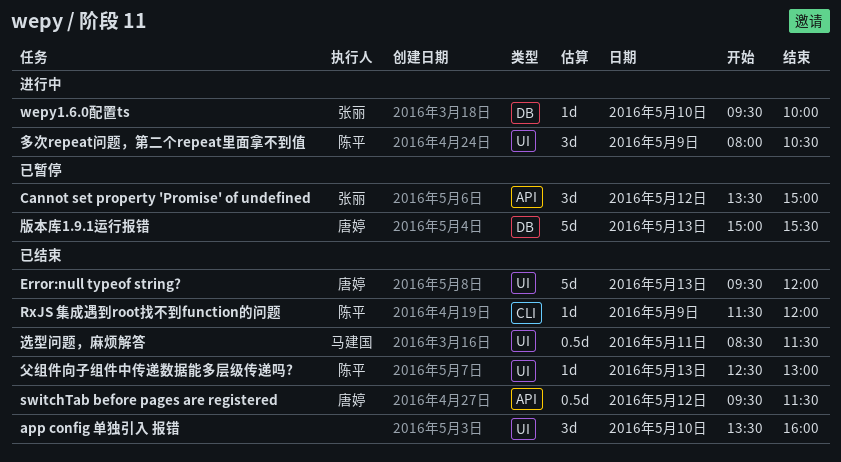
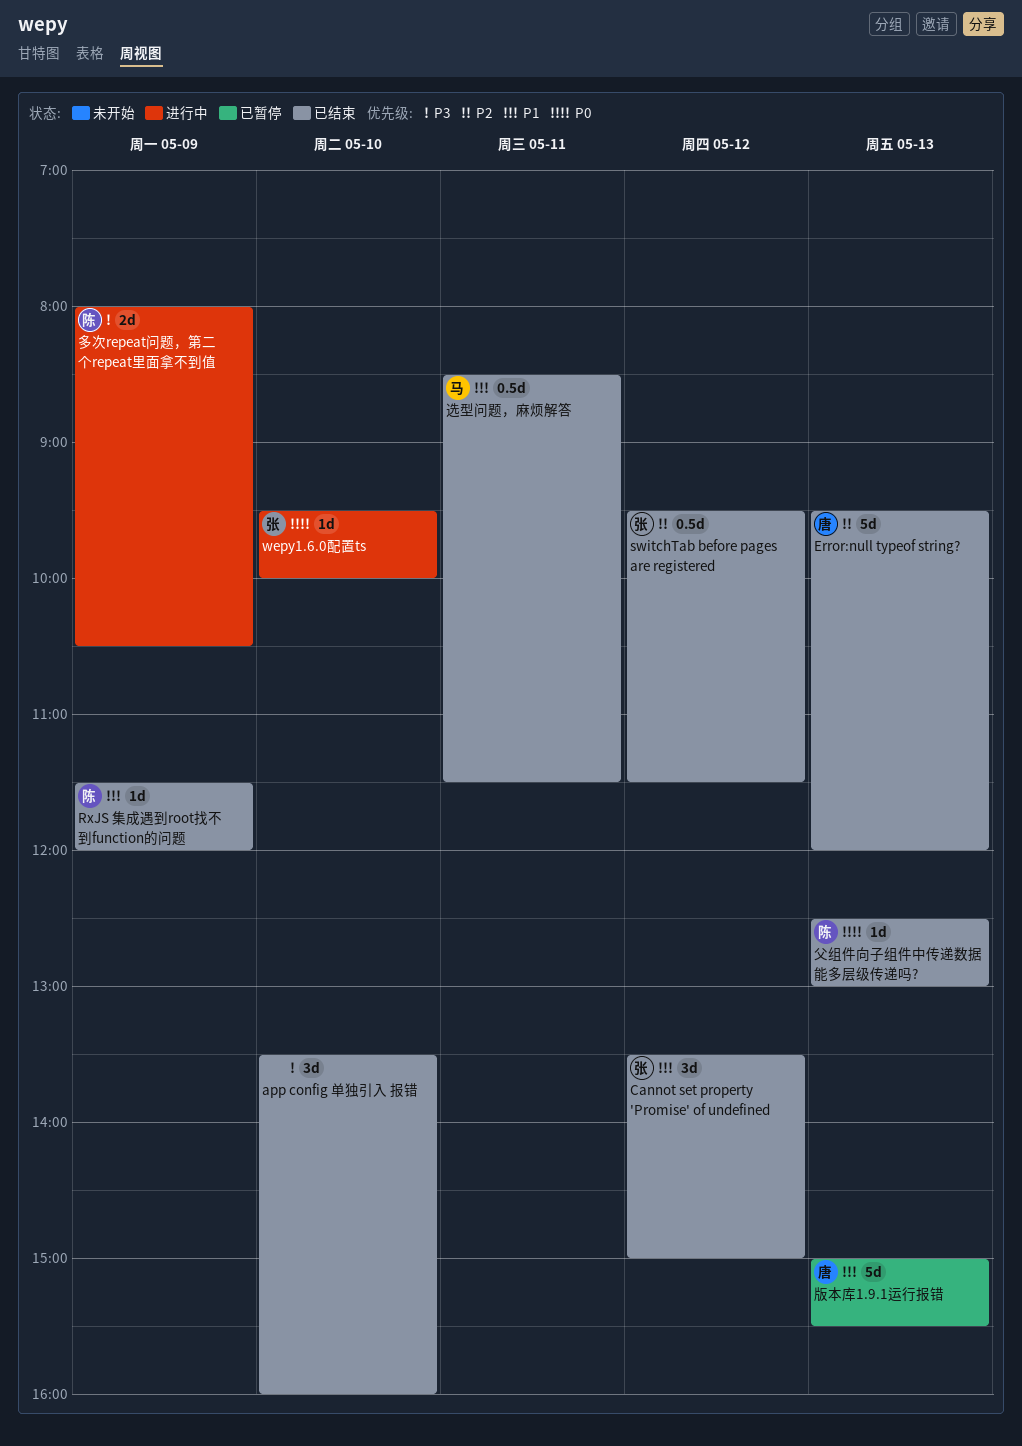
Cannot set property 'Promise' of undefined, status: 已暂停 -> 已结束
switchTab before pages are registered, owner: 唐婷 -> 张丽
多次repeat问题，第二个repeat里面拿不到值, estimate: 3d -> 2d

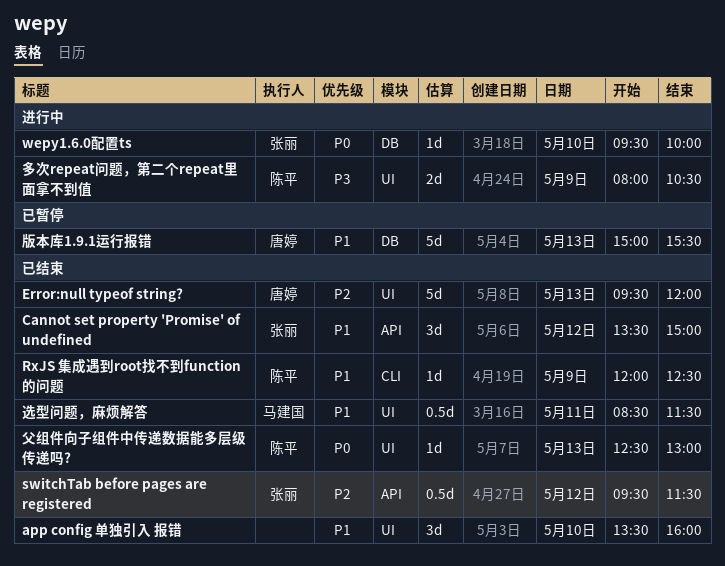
app config 单独引入 报错, priority: P3 -> P1
RxJS 集成遇到root找不到function的问题, begins: 11:30 -> 12:00
RxJS 集成遇到root找不到function的问题, ends: 12:00 -> 12:30

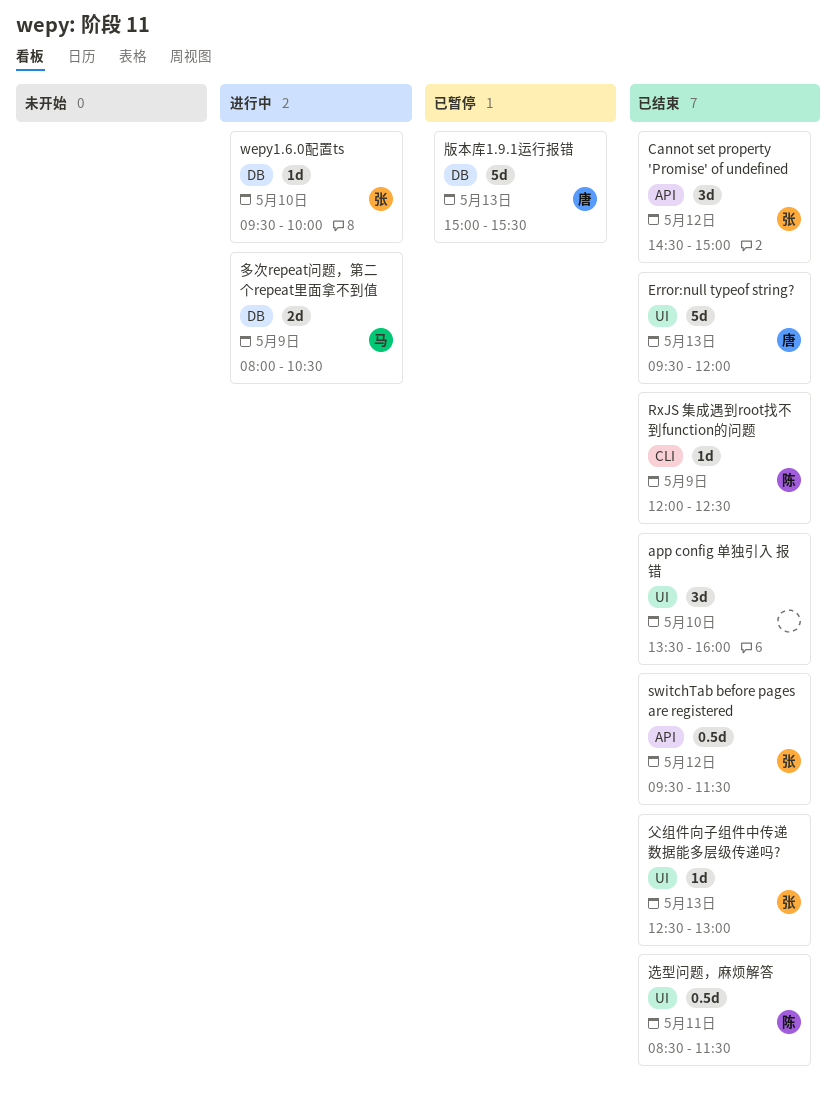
Cannot set property 'Promise' of undefined, begins: 13:30 -> 14:30
多次repeat问题，第二个repeat里面拿不到值, owner: 陈平 -> 马建国
多次repeat问题，第二个repeat里面拿不到值, label: UI -> DB
父组件向子组件中传递数据能多层级传递吗?, owner: 陈平 -> 张丽
选型问题，麻烦解答, owner: 马建国 -> 陈平

